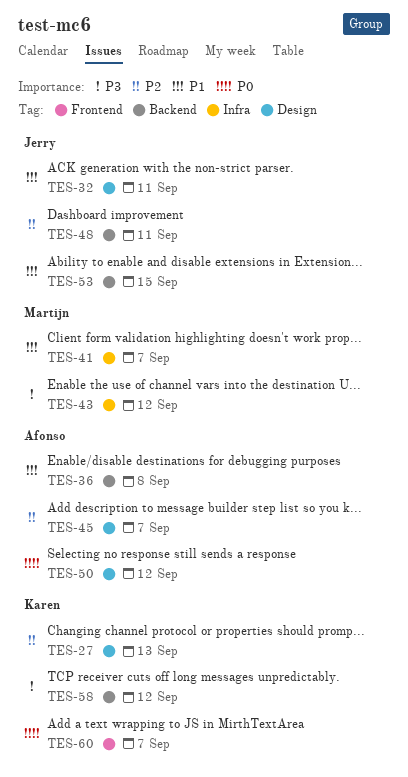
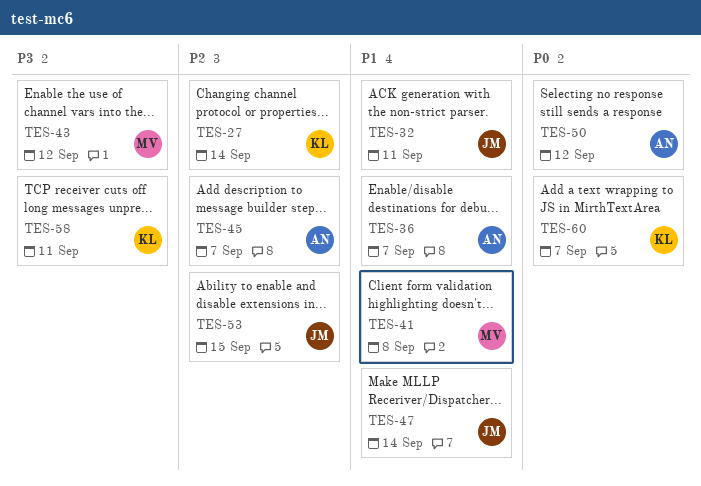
TES-27, due: Sep 13 -> Sep 14
TES-36, due: Sep 8 -> Sep 7
TES-41, due: Sep 7 -> Sep 8
TES-47: none -> present
TES-48: present -> none
TES-53, priority: P1 -> P2
TES-58, due: Sep 12 -> Sep 11

